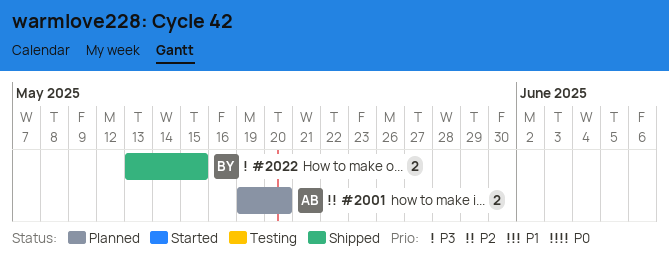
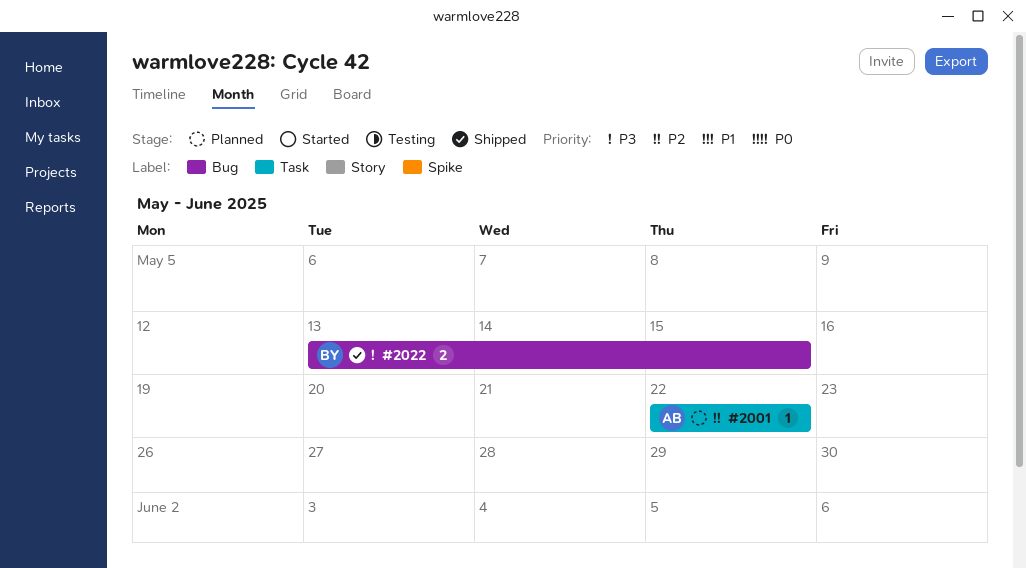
#2001, estimate: 2 -> 1
#2001, start: May 19 -> May 22
#2001, due: May 20 -> May 22

